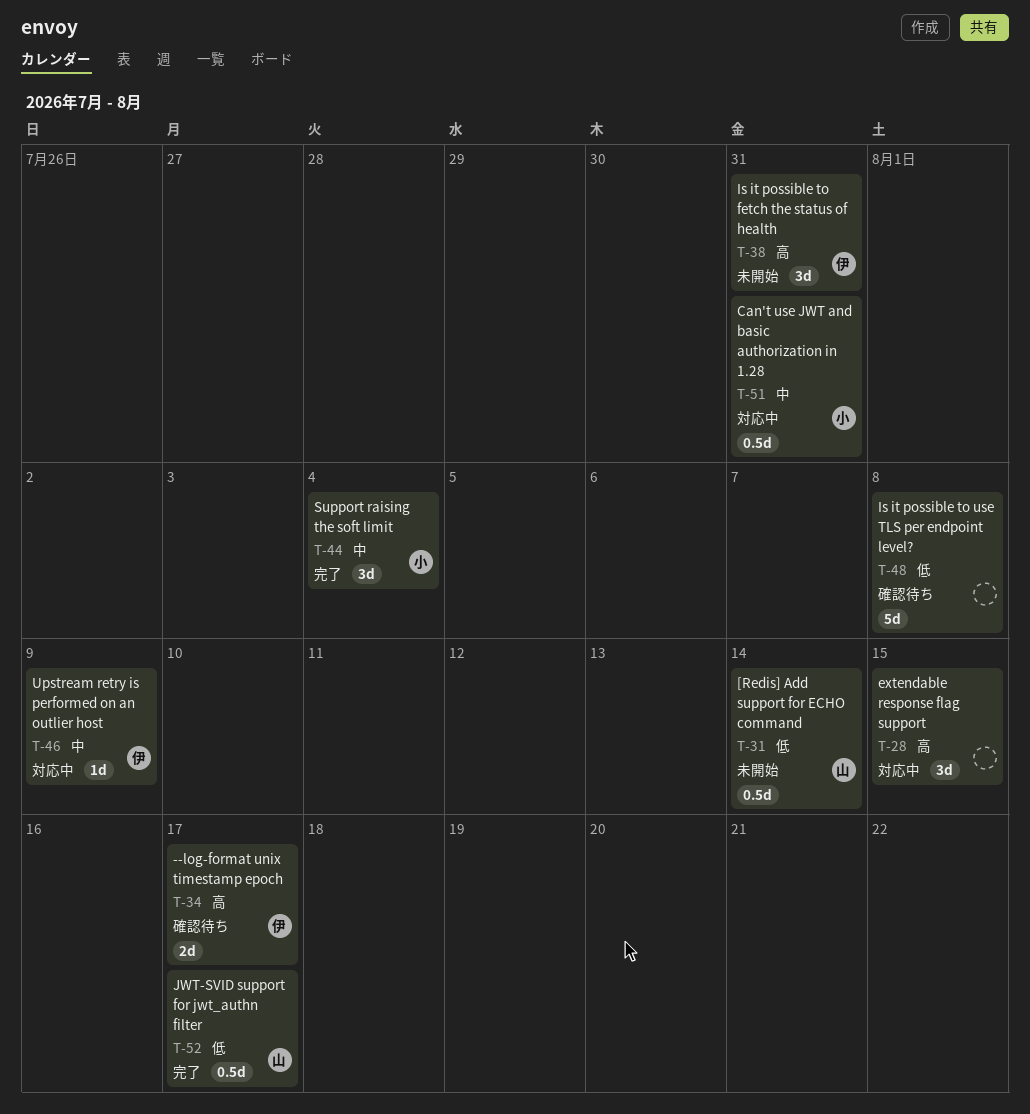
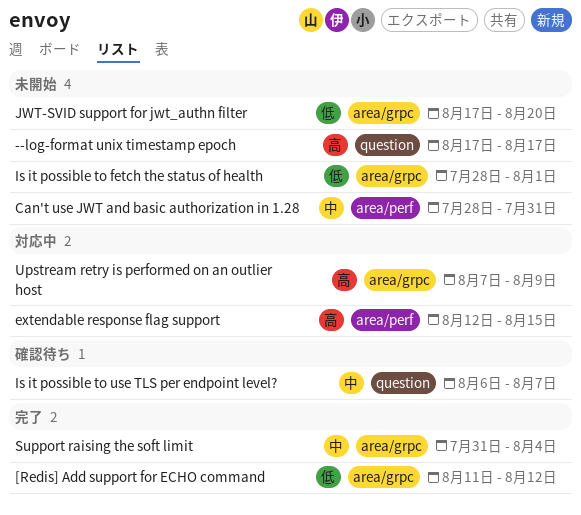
--log-format unix timestamp epoch, status: 確認待ち -> 未開始
[Redis] Add support for ECHO command, status: 未開始 -> 完了
[Redis] Add support for ECHO command, due: Aug 14 -> Aug 12
Can't use JWT and basic authorization in 1.28, status: 対応中 -> 未開始
Is it possible to fetch the status of health, priority: 高 -> 低
Is it possible to fetch the status of health, due: Jul 31 -> Aug 1
Is it possible to use TLS per endpoint level?, priority: 低 -> 中
Is it possible to use TLS per endpoint level?, due: Aug 8 -> Aug 7
JWT-SVID support for jwt_authn filter, status: 完了 -> 未開始
JWT-SVID support for jwt_authn filter, due: Aug 17 -> Aug 20
Upstream retry is performed on an outlier host, priority: 中 -> 高

